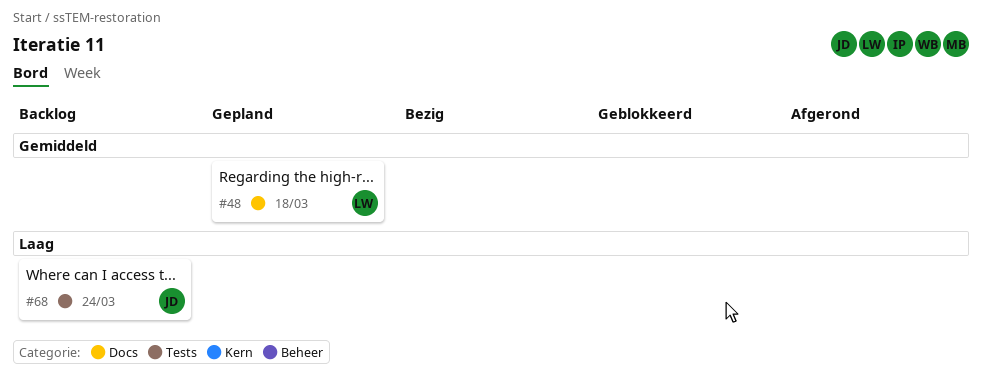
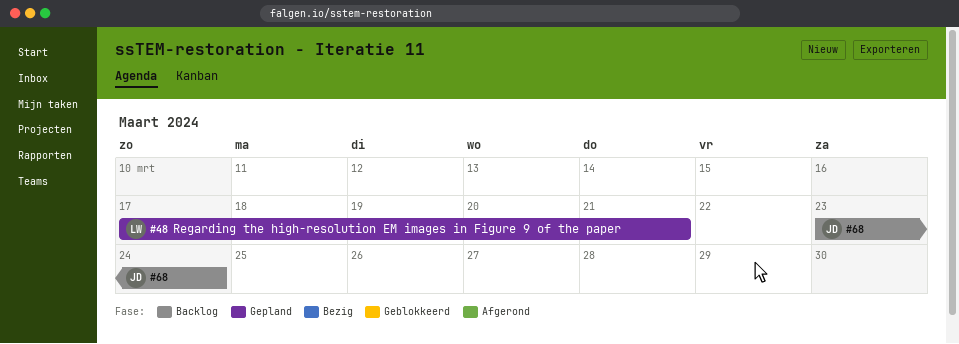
#48, due: Mar 18 -> Mar 21

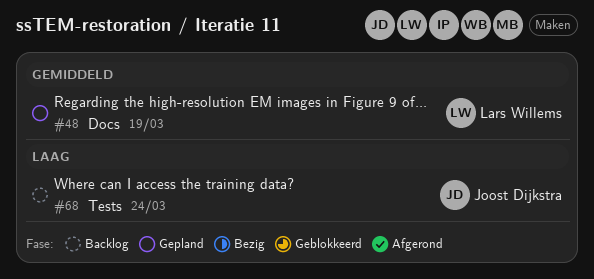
#48, due: Mar 21 -> Mar 19

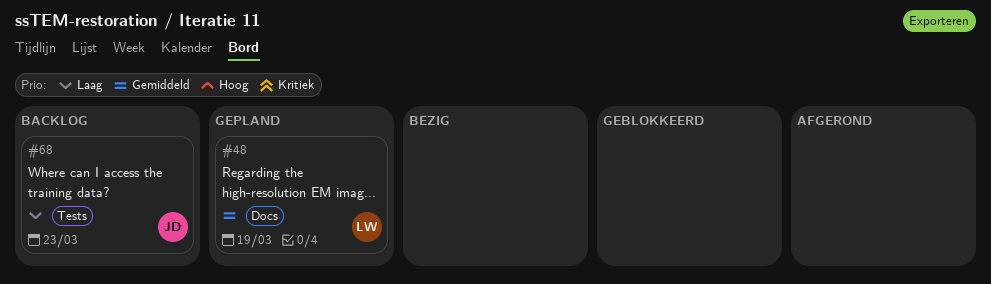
#68, due: Mar 24 -> Mar 23

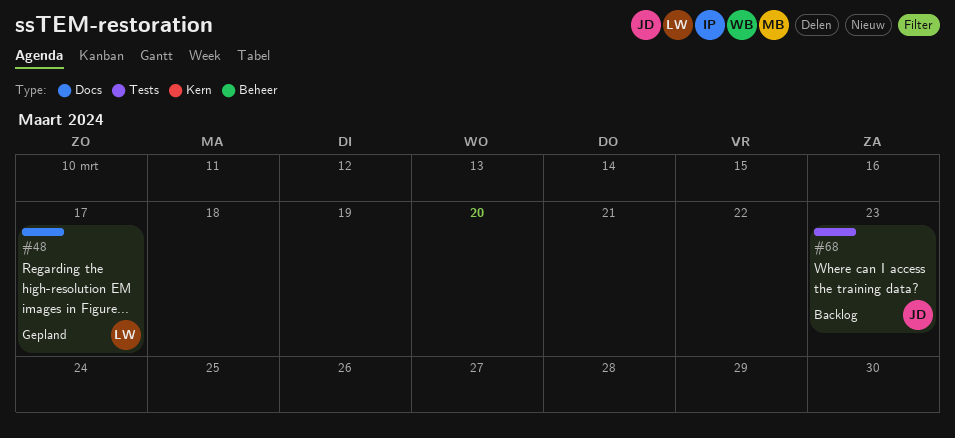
#48, due: Mar 19 -> Mar 17

